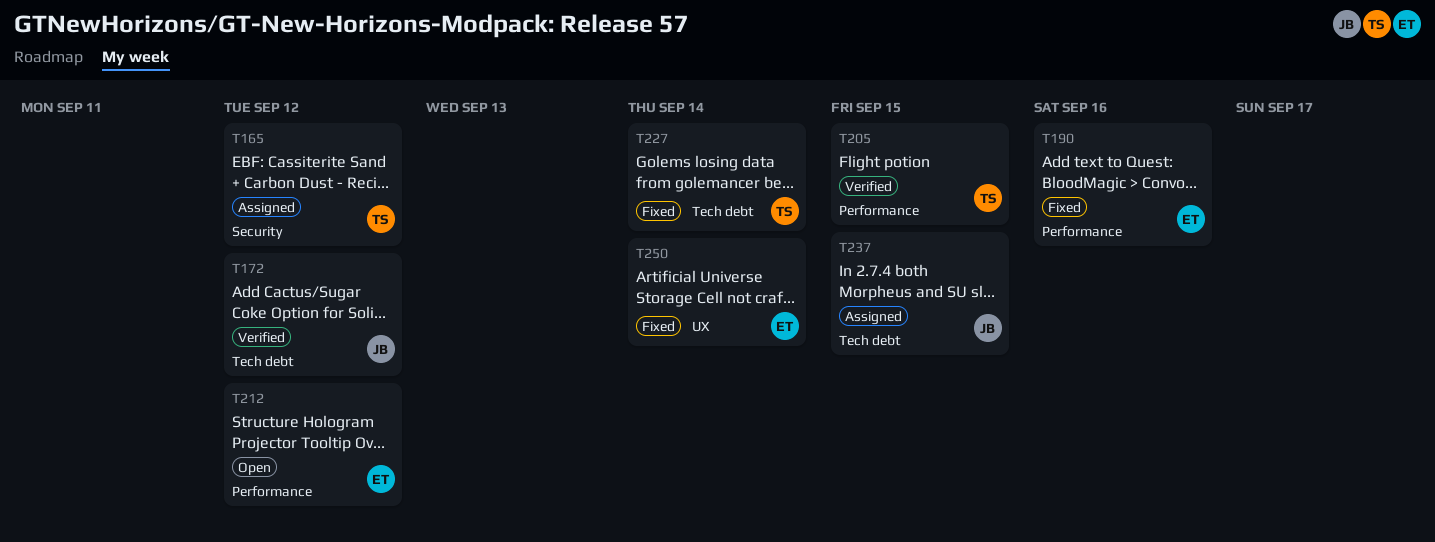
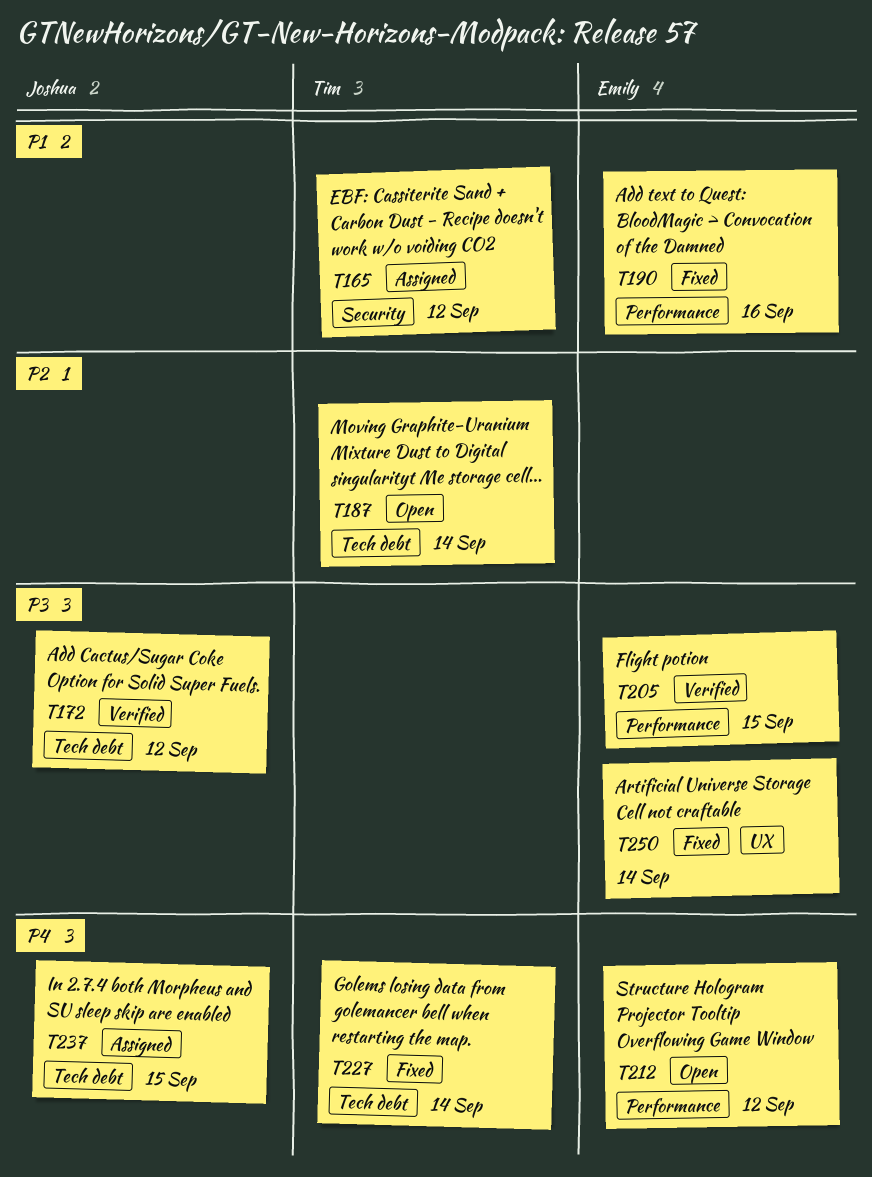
T187: none -> present
T205, owner: Tim -> Emily

